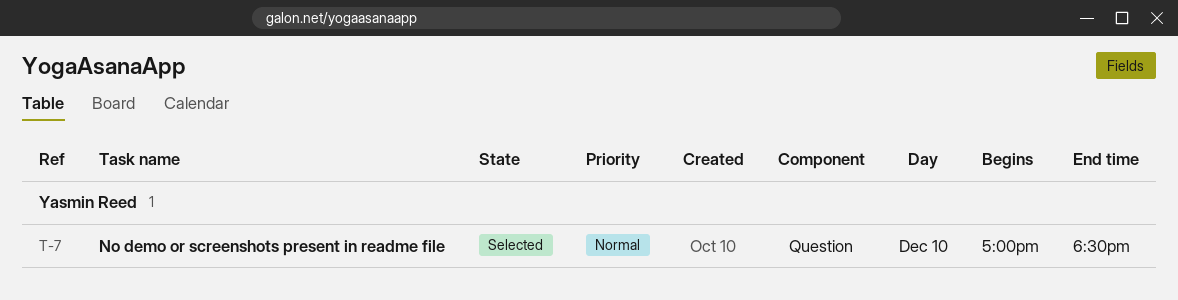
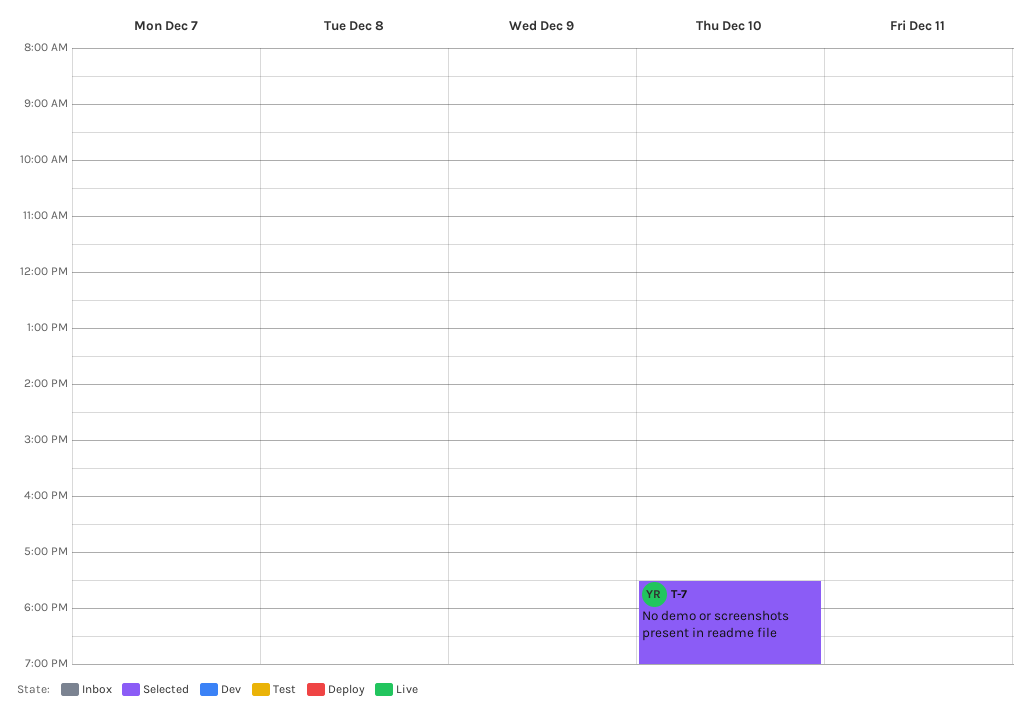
T-7, begins: 17:00 -> 17:30
T-7, ends: 18:30 -> 19:00

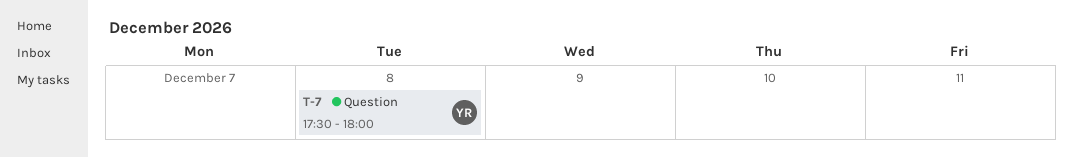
T-7, day: Dec 10 -> Dec 8
T-7, ends: 19:00 -> 18:00

